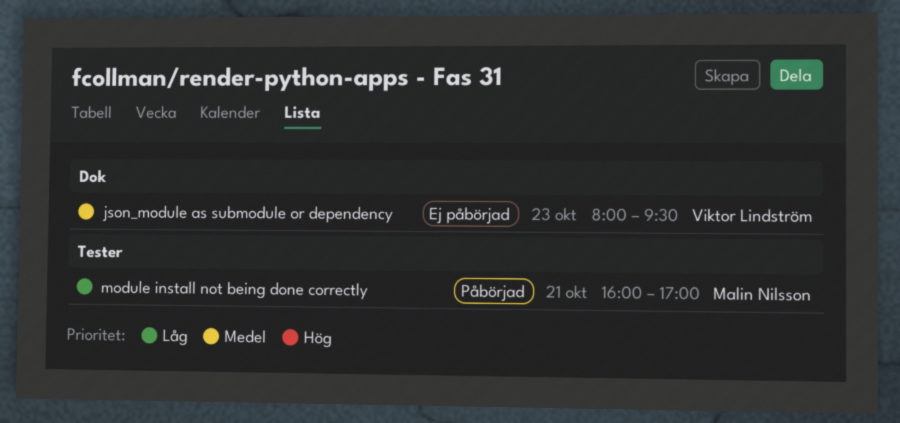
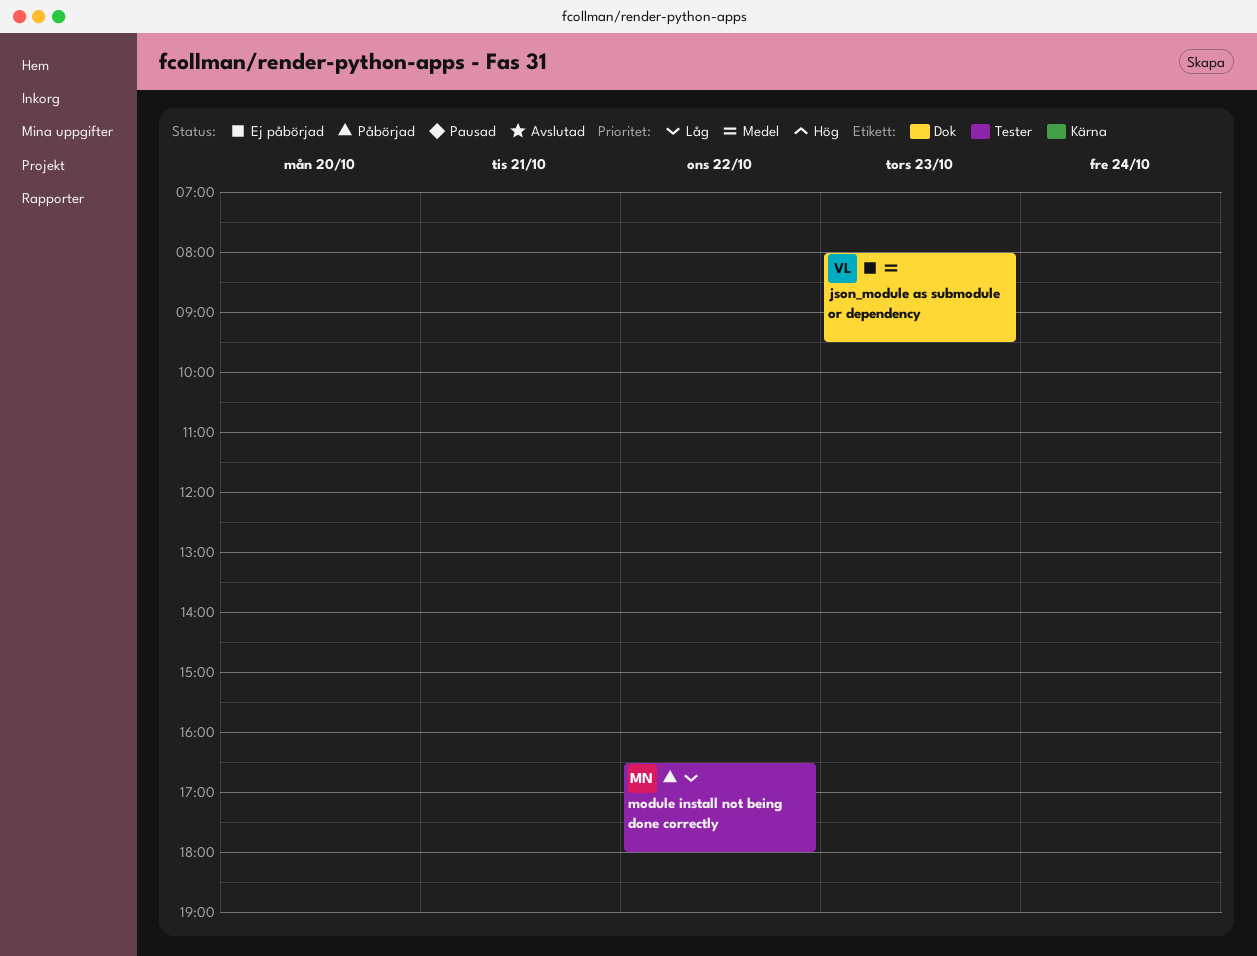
module install not being done correctly, day: Oct 21 -> Oct 22
module install not being done correctly, begins: 16:00 -> 16:30
module install not being done correctly, ends: 17:00 -> 18:00

